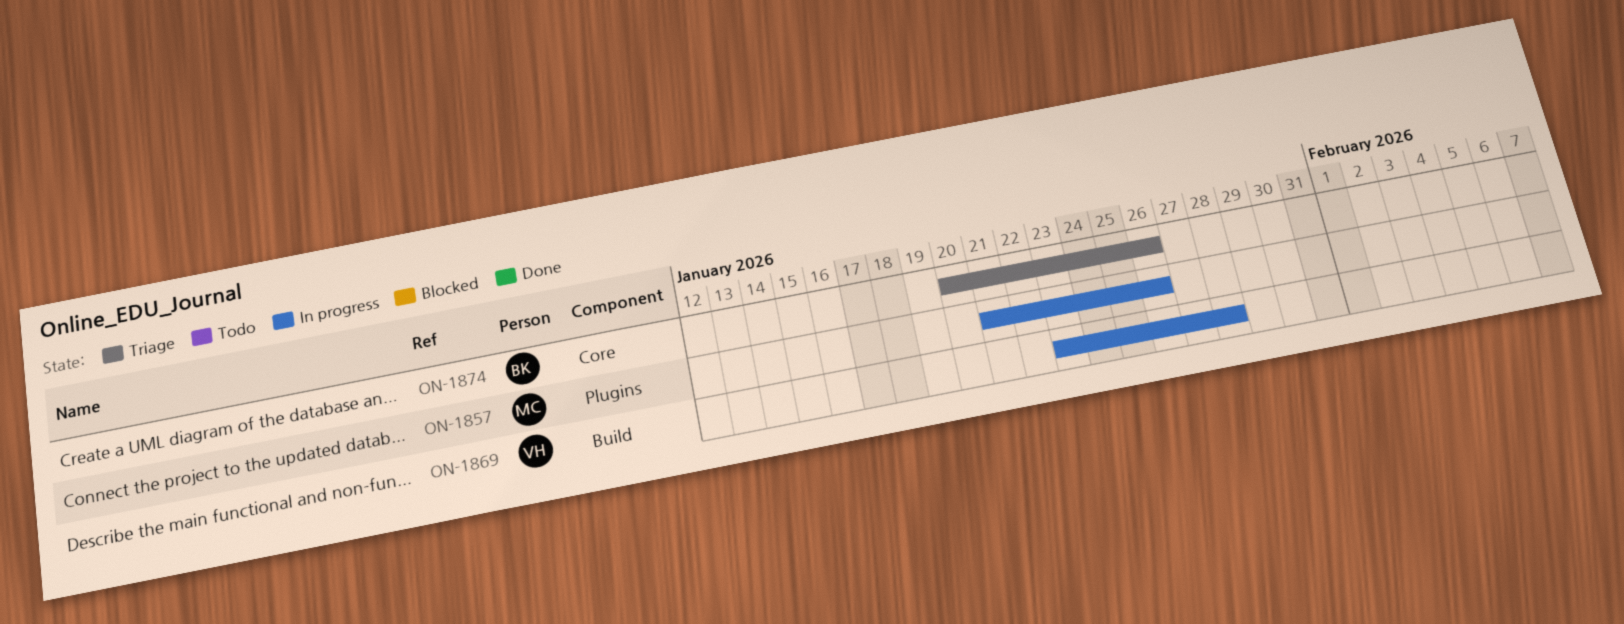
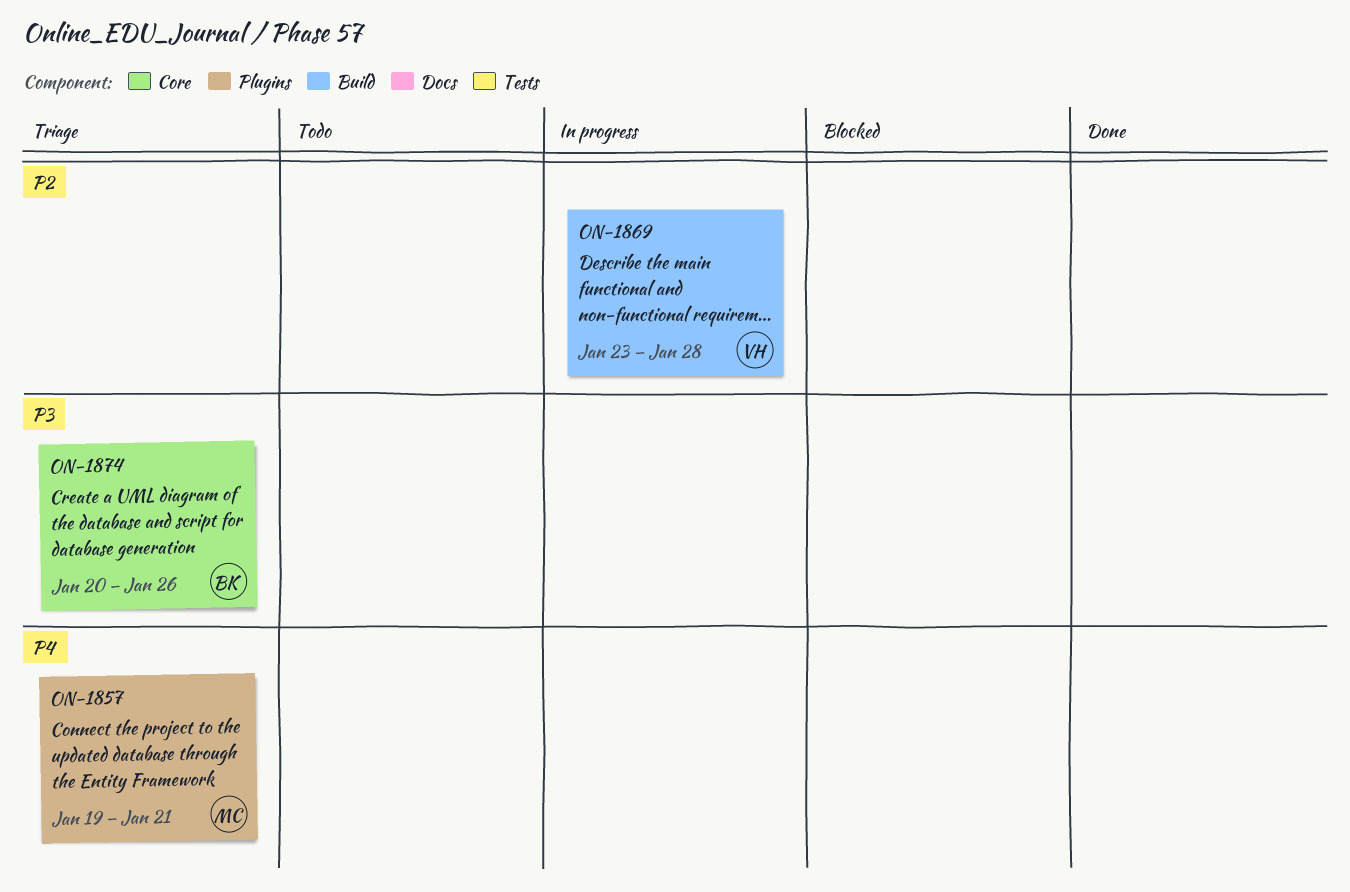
ON-1857, status: In progress -> Triage
ON-1857, start: Jan 21 -> Jan 19
ON-1857, due: Jan 26 -> Jan 21

